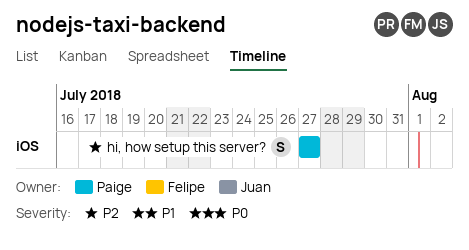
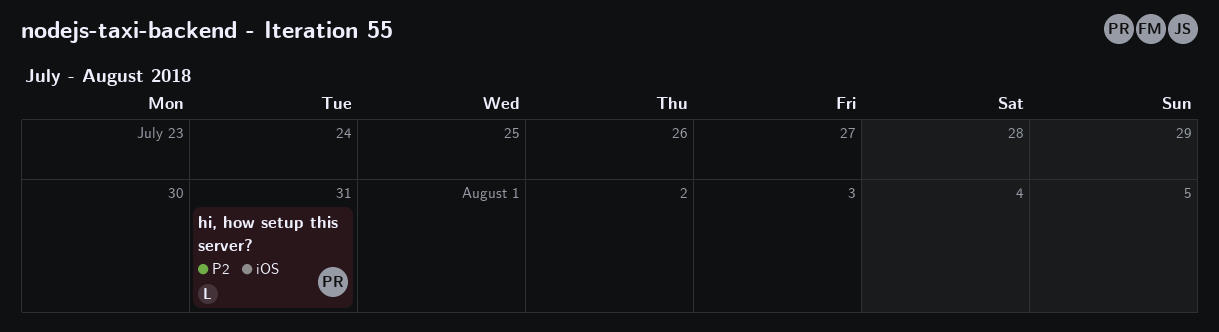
hi, how setup this server?, estimate: S -> L
hi, how setup this server?, due: Jul 27 -> Jul 31

